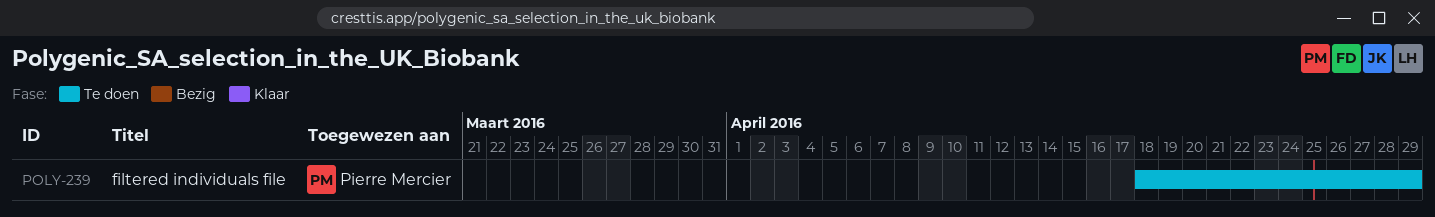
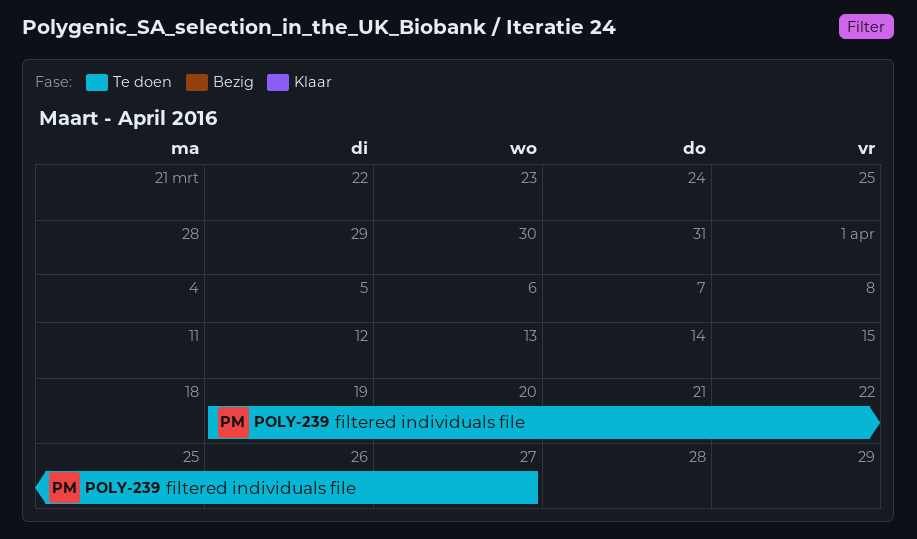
POLY-239, start: Apr 18 -> Apr 19
POLY-239, due: Apr 29 -> Apr 27

